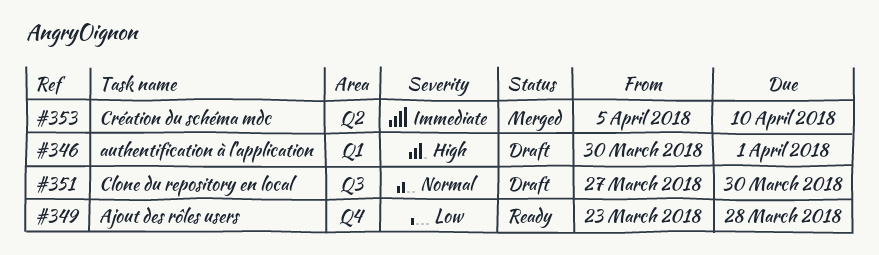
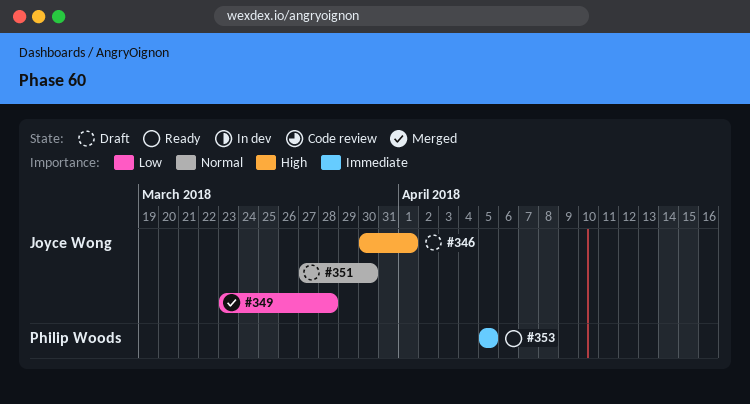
#349, status: Ready -> Merged
#353, status: Merged -> Ready
#353, due: Apr 10 -> Apr 5

